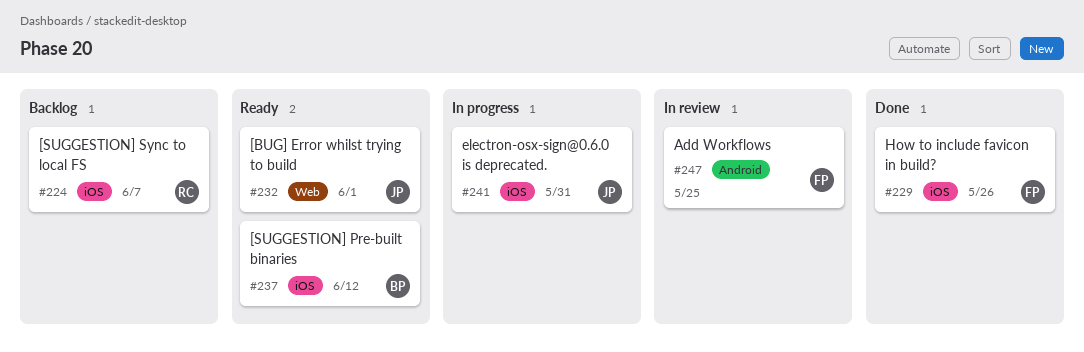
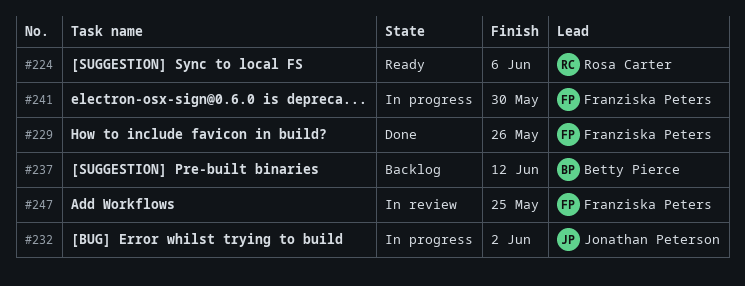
#224, status: Backlog -> Ready
#224, due: Jun 7 -> Jun 6
#232, status: Ready -> In progress
#232, due: Jun 1 -> Jun 2
#237, status: Ready -> Backlog
#241, owner: Jonathan Peterson -> Franziska Peters
#241, due: May 31 -> May 30

